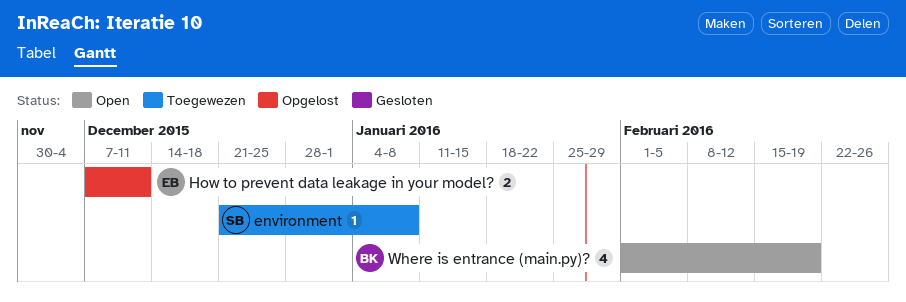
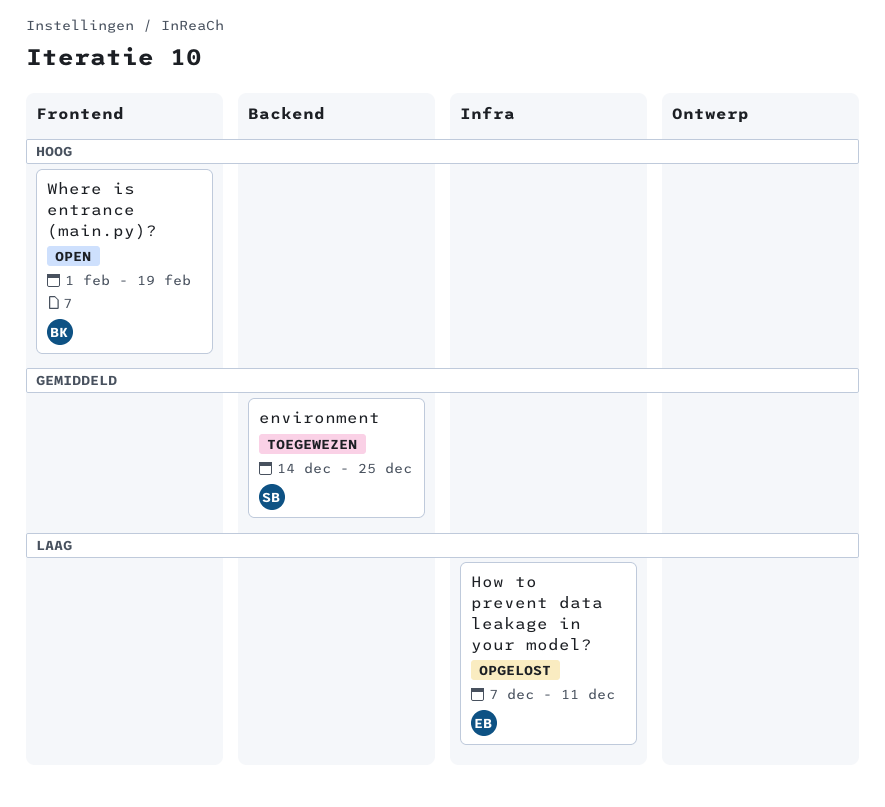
environment, start: Dec 21 -> Dec 14
environment, due: Jan 8 -> Dec 25

